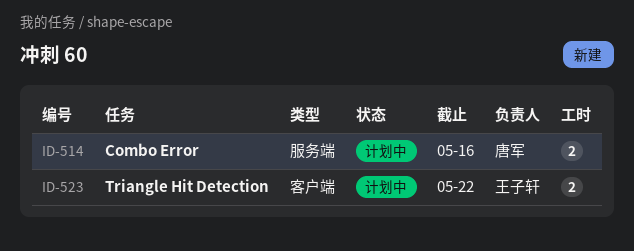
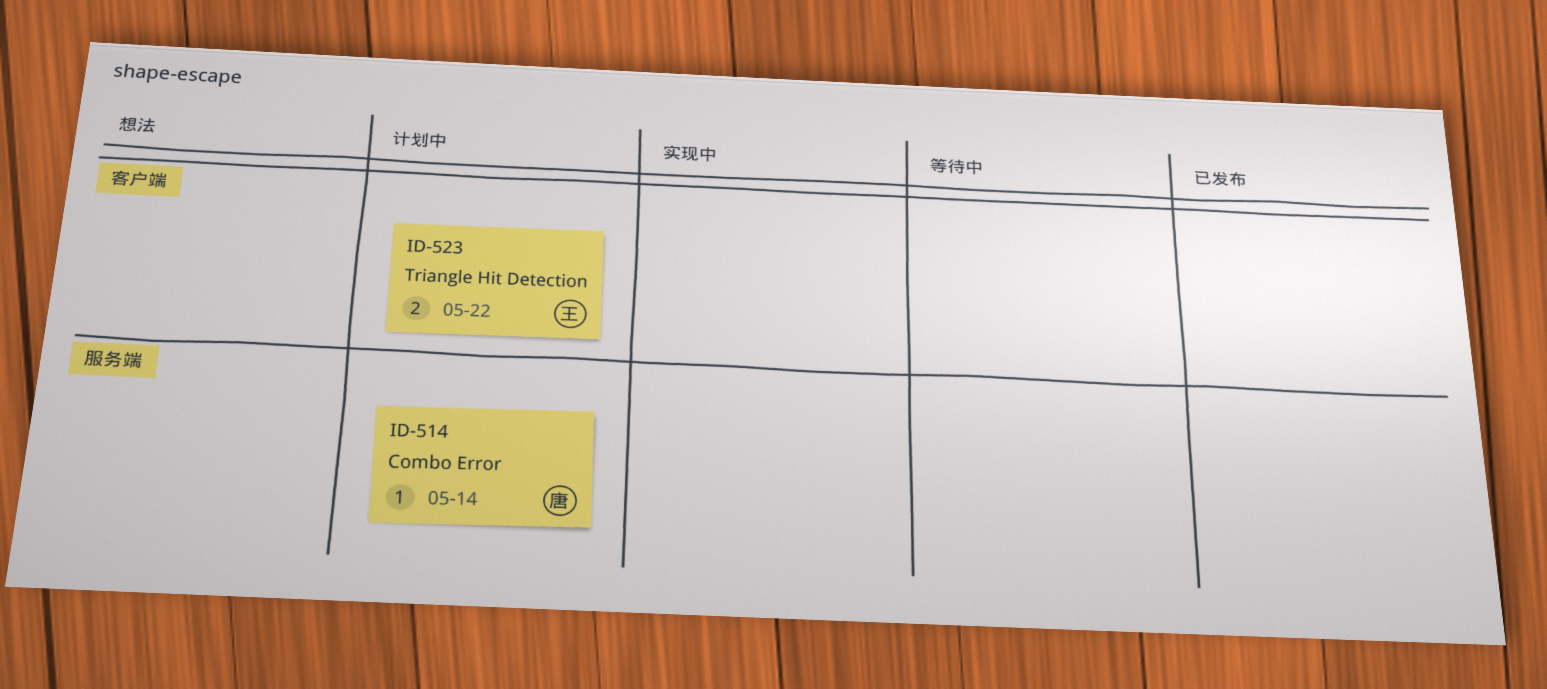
ID-514, estimate: 2 -> 1
ID-514, due: May 16 -> May 14

